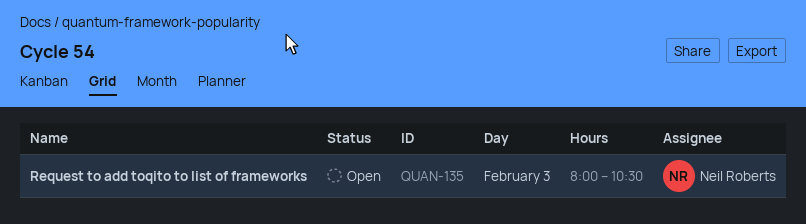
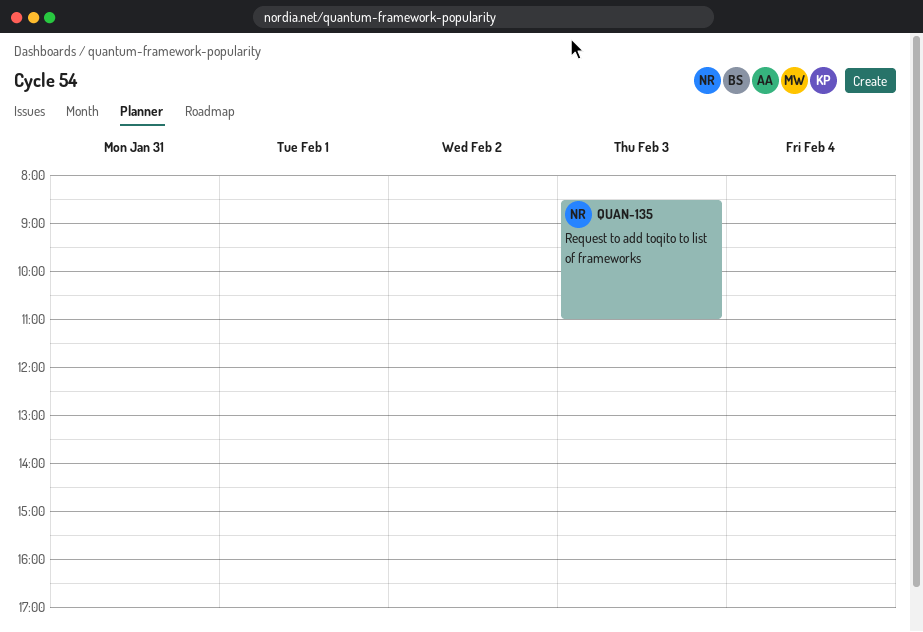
QUAN-135, begins: 08:00 -> 08:30
QUAN-135, ends: 10:30 -> 11:00

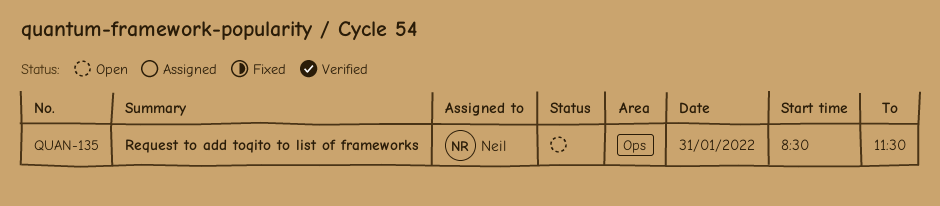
QUAN-135, day: Feb 3 -> Jan 31
QUAN-135, ends: 11:00 -> 11:30

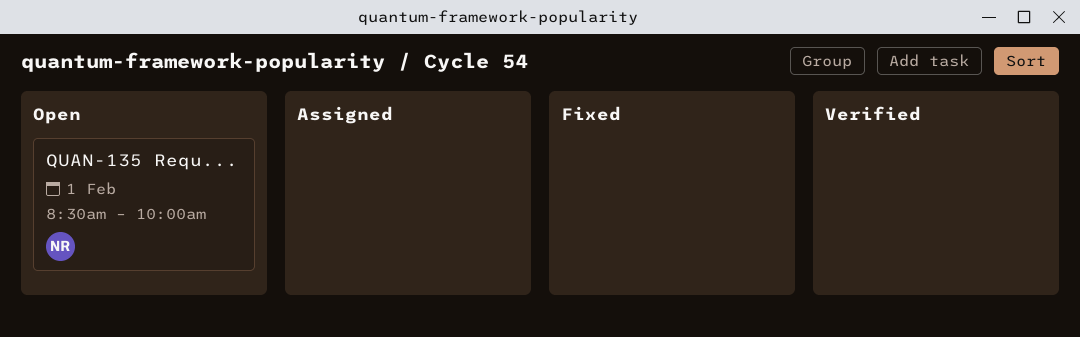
QUAN-135, day: Jan 31 -> Feb 1
QUAN-135, ends: 11:30 -> 10:00

